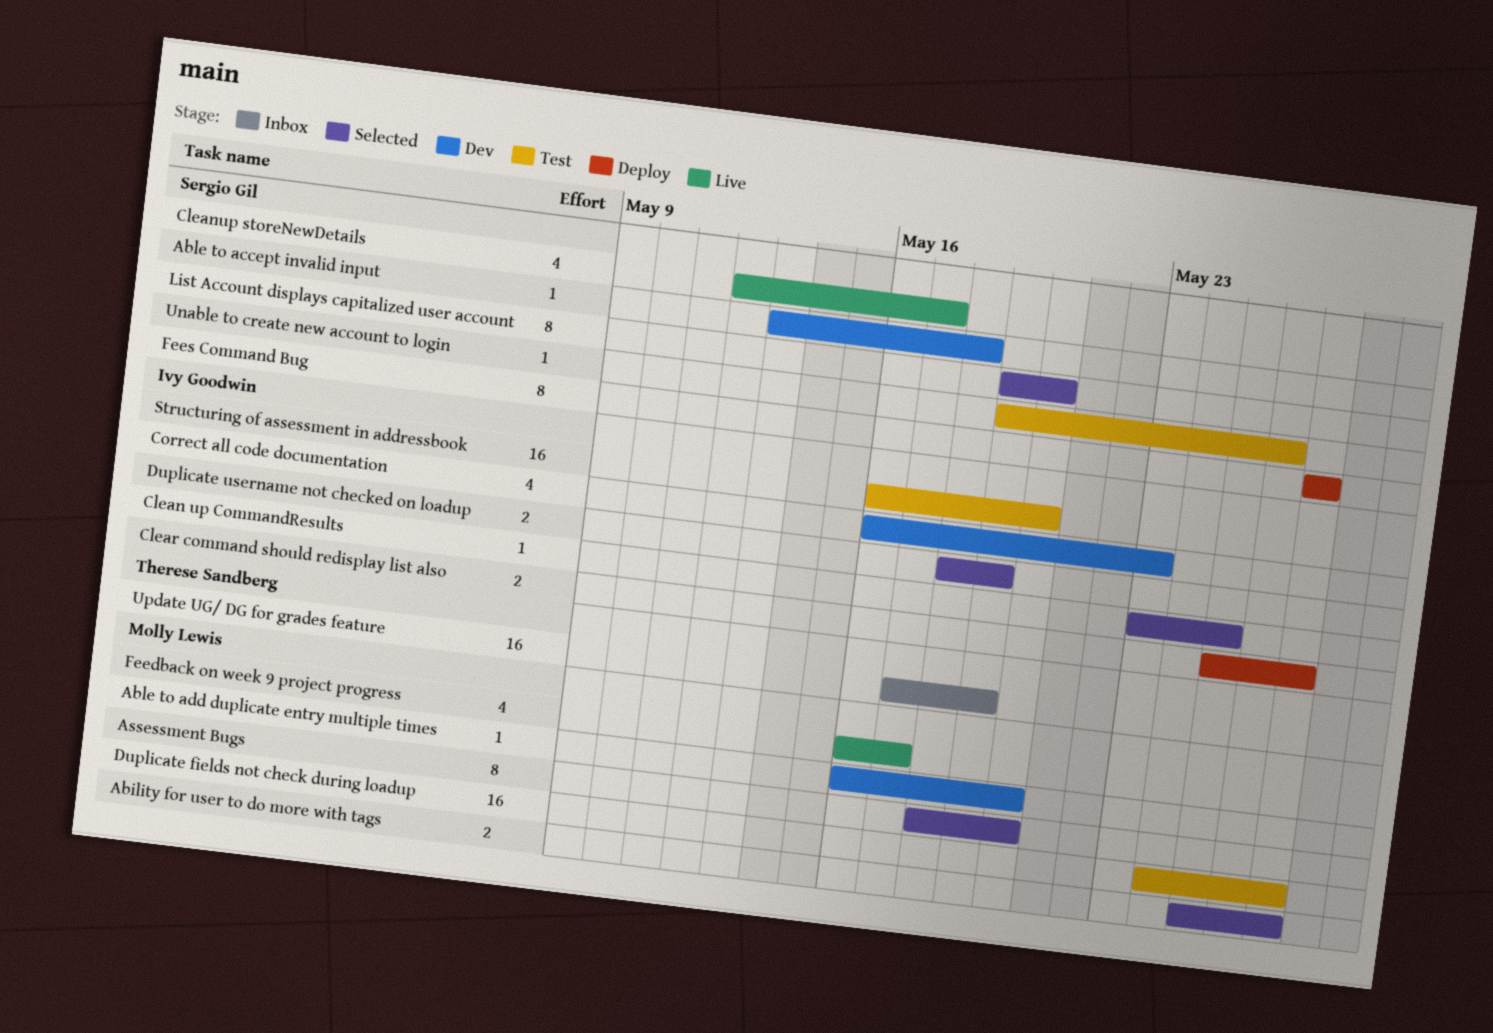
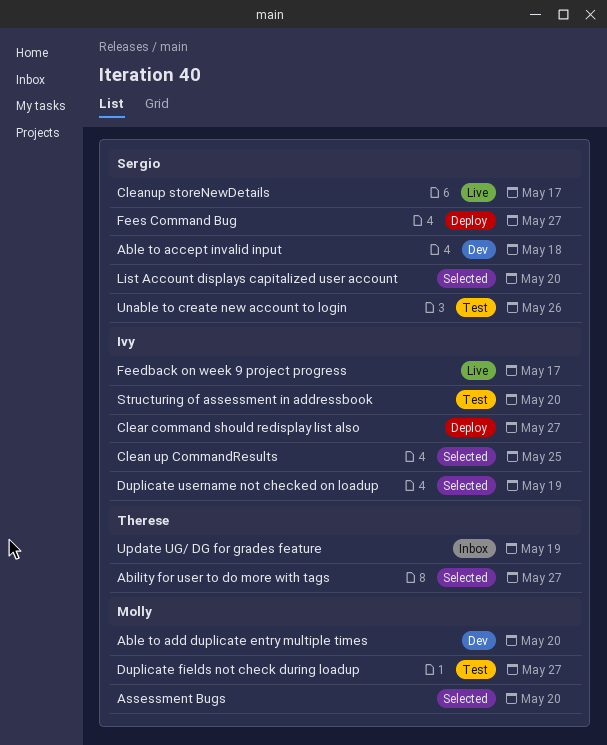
Ability for user to do more with tags, owner: Molly Lewis -> Therese Sandberg
Correct all code documentation: present -> none
Feedback on week 9 project progress, owner: Molly Lewis -> Ivy Goodwin

